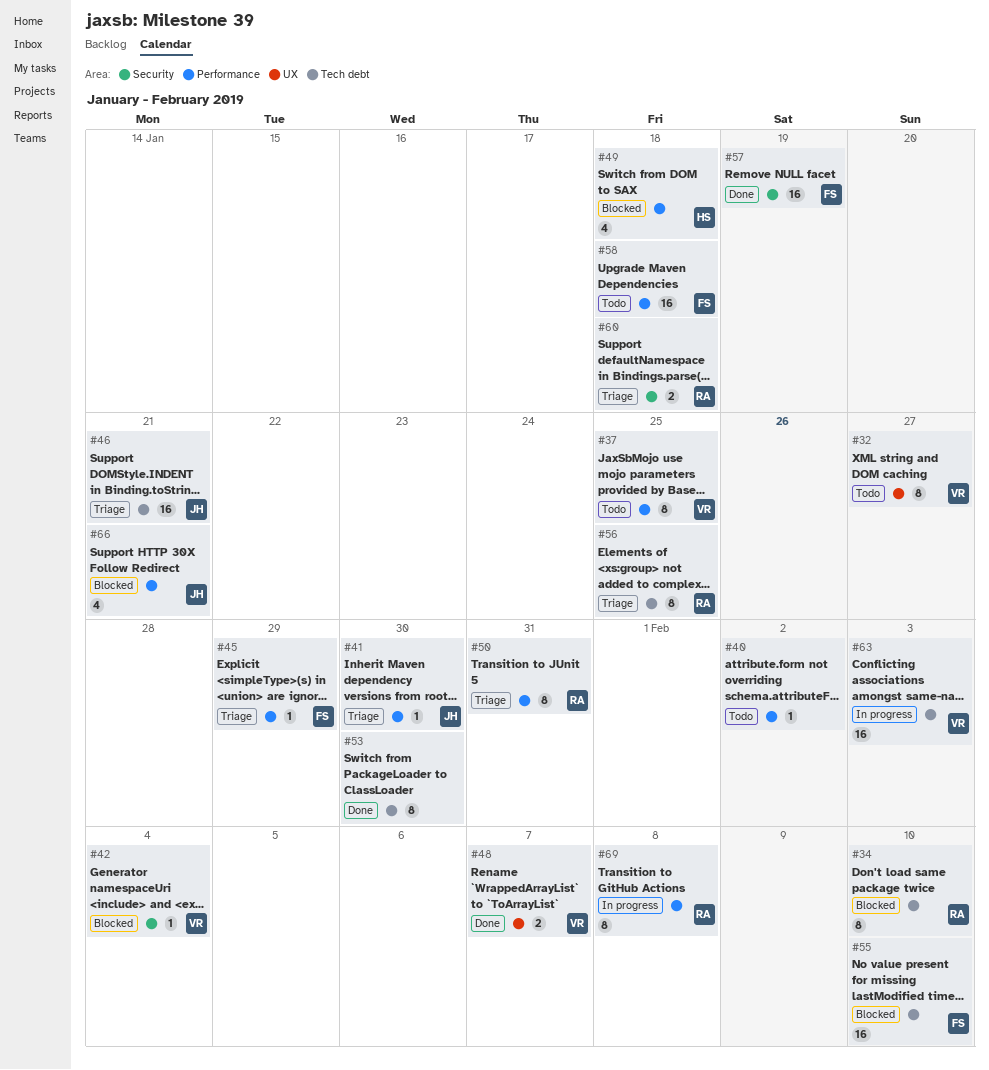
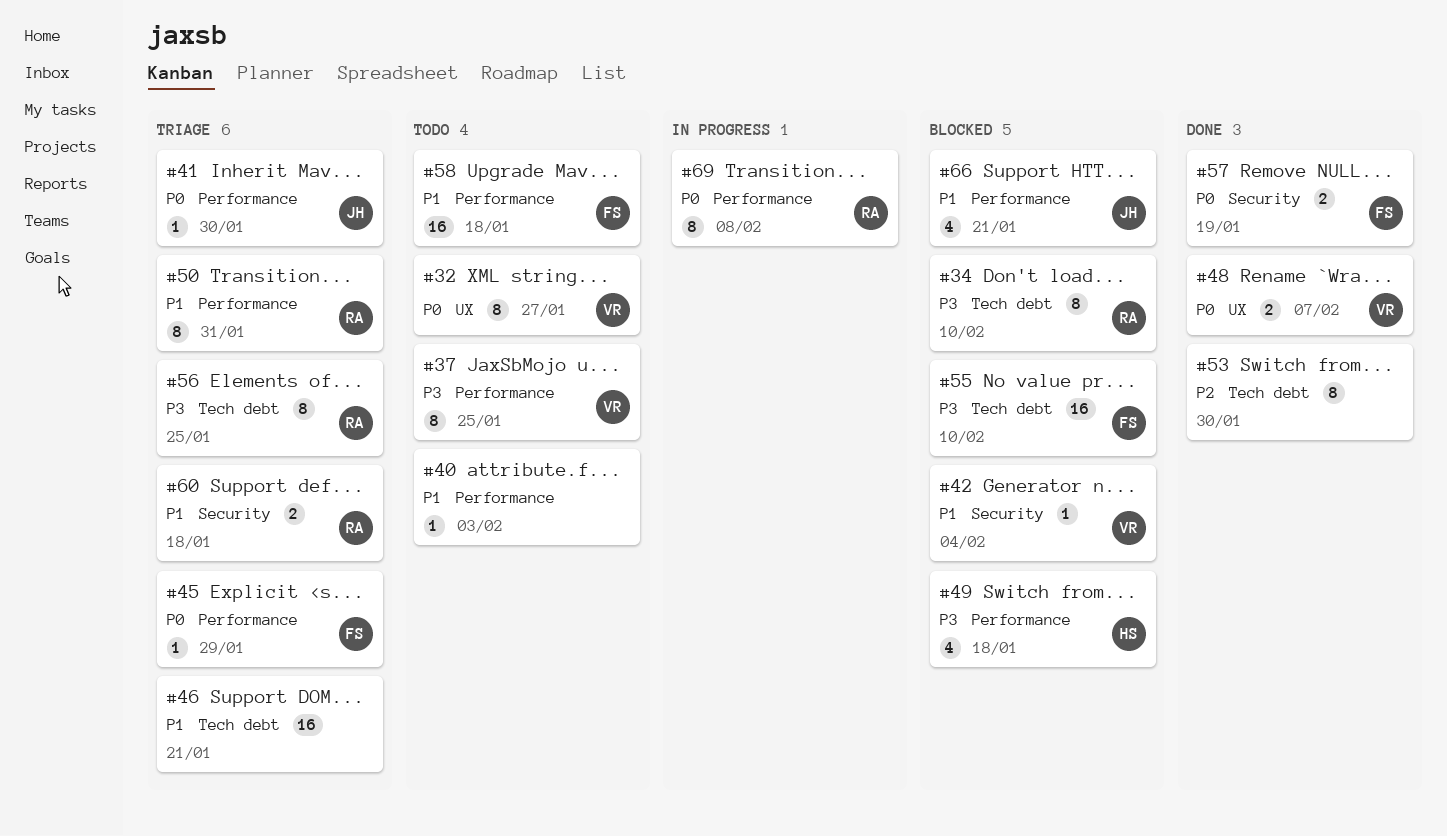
#40, due: Feb 2 -> Feb 3
#46, owner: JH -> none
#57, estimate: 16 -> 2
#63: present -> none

